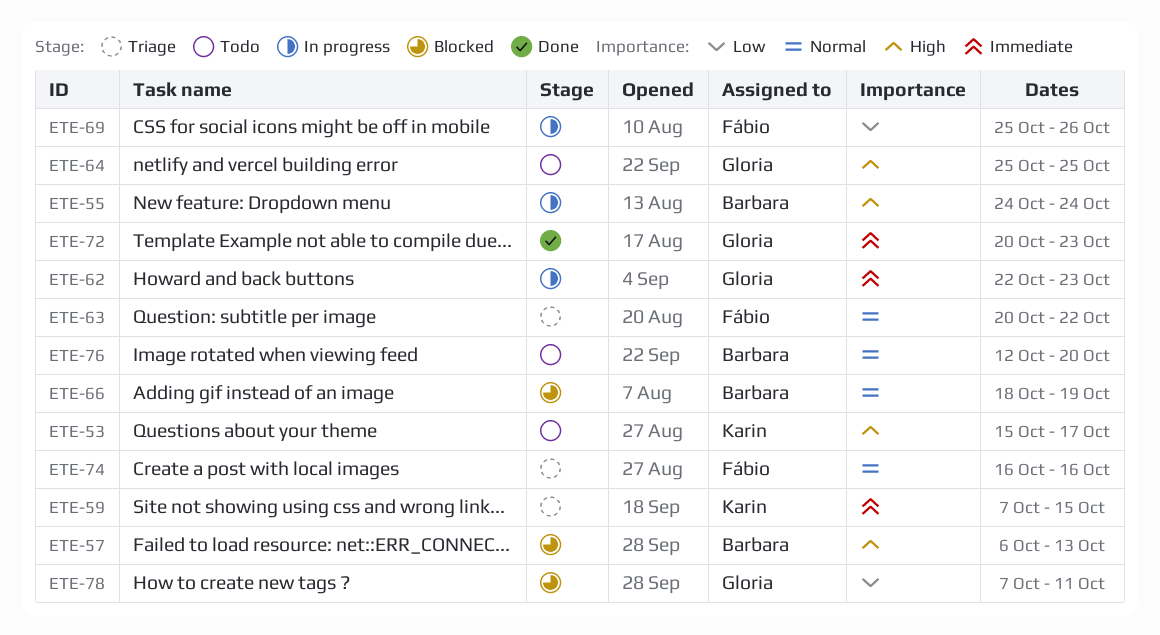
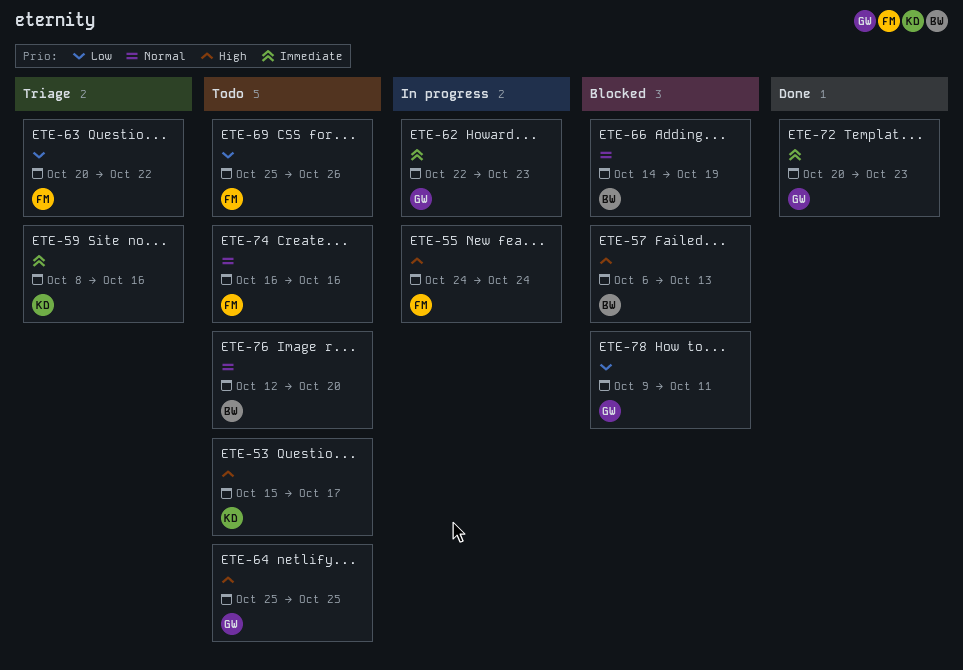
ETE-55, owner: Barbara -> Fábio
ETE-59, start: Oct 7 -> Oct 8
ETE-59, due: Oct 15 -> Oct 16
ETE-63, priority: Normal -> Low
ETE-66, start: Oct 18 -> Oct 14
ETE-69, status: In progress -> Todo
ETE-74, status: Triage -> Todo
ETE-78, start: Oct 7 -> Oct 9

